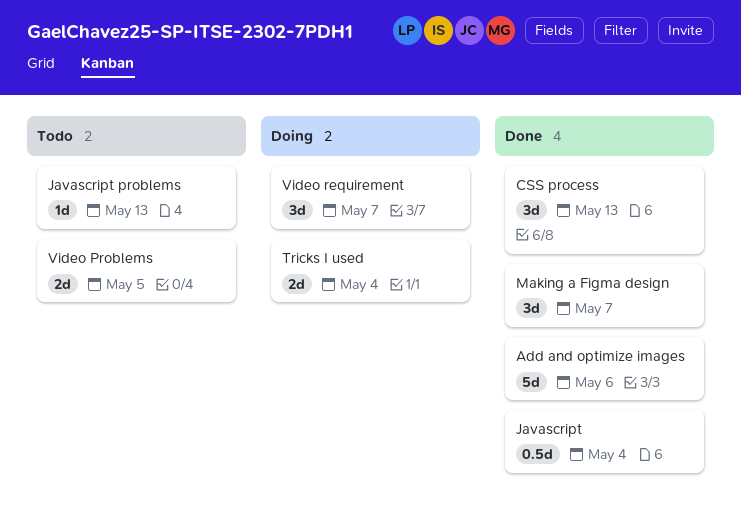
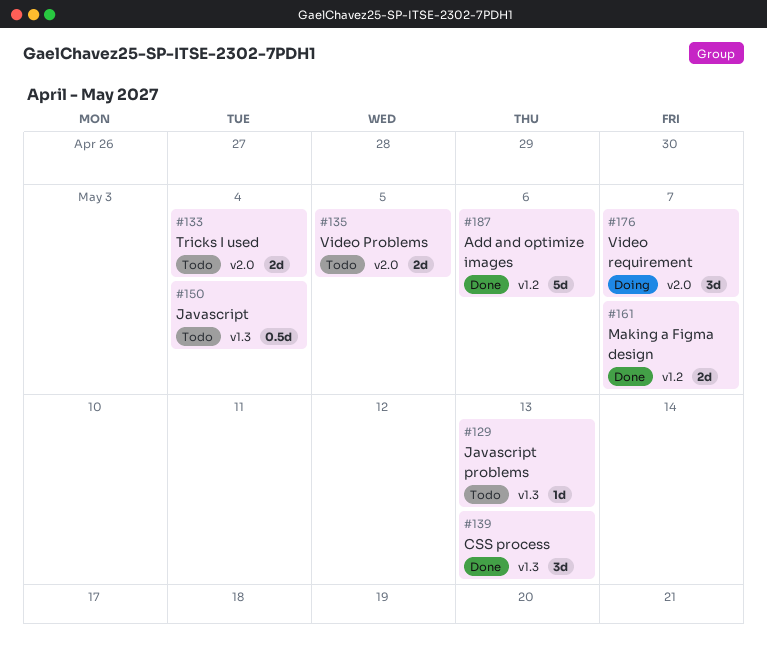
Javascript, status: Done -> Todo
Making a Figma design, estimate: 3d -> 2d
Tricks I used, status: Doing -> Todo

